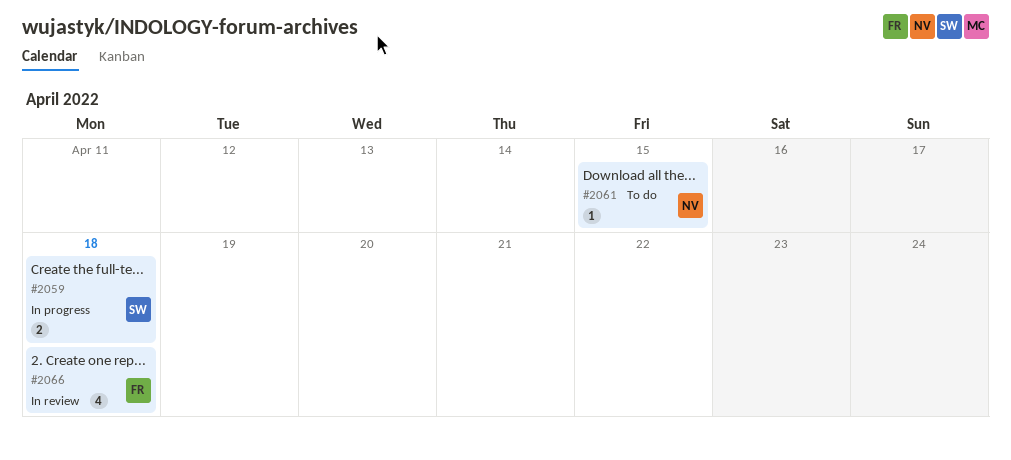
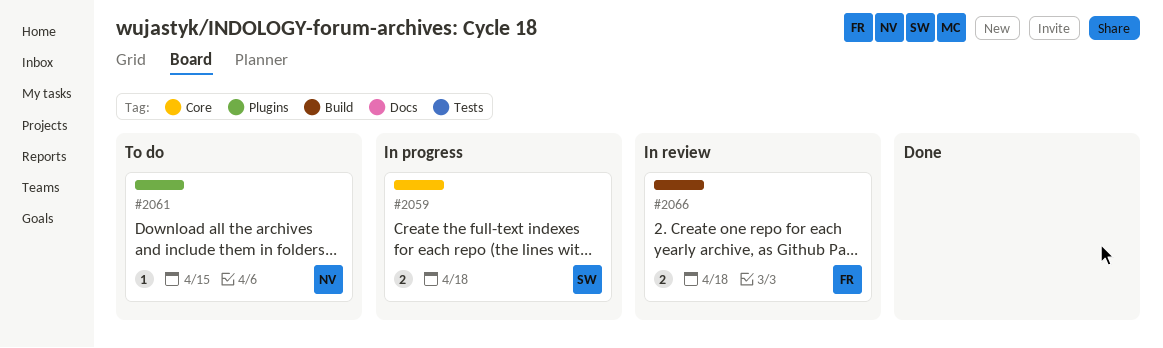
#2066, estimate: 4 -> 2

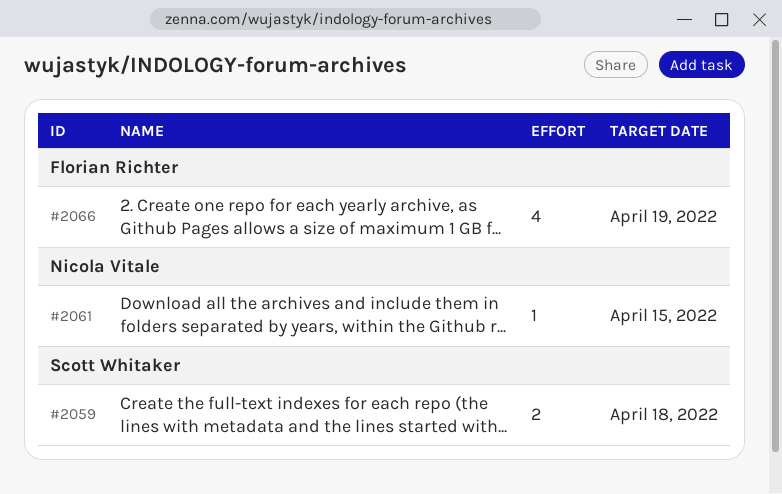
#2066, estimate: 2 -> 4
#2066, due: Apr 18 -> Apr 19

